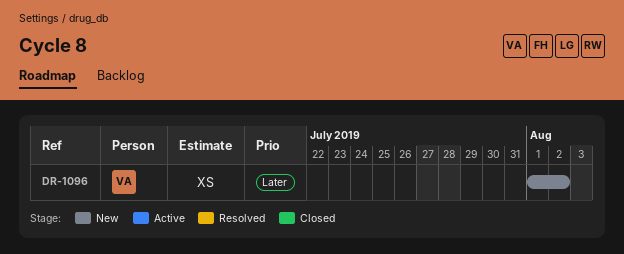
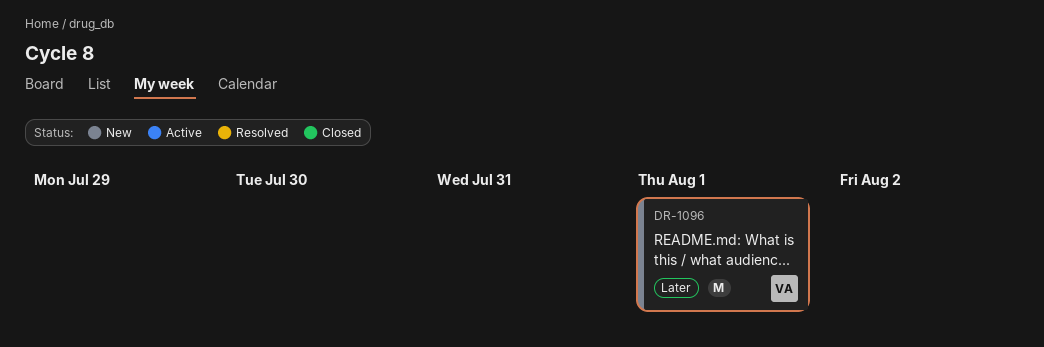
DR-1096, estimate: XS -> M
DR-1096, due: Aug 2 -> Aug 1

